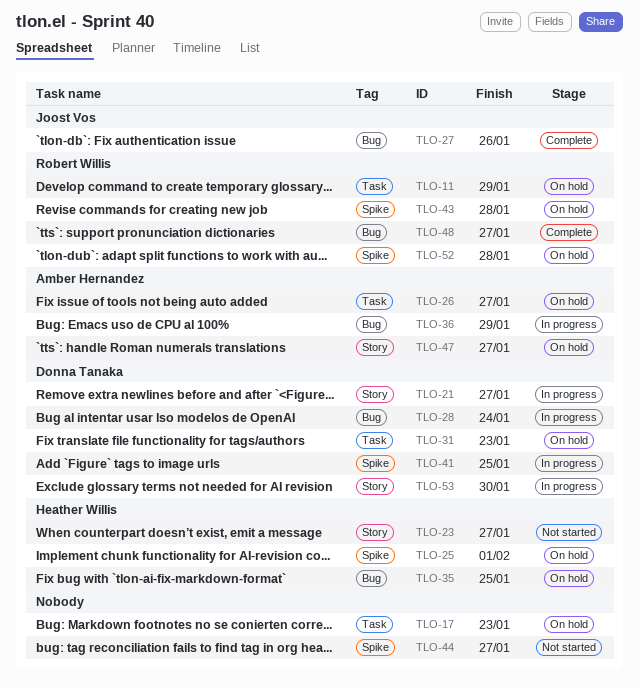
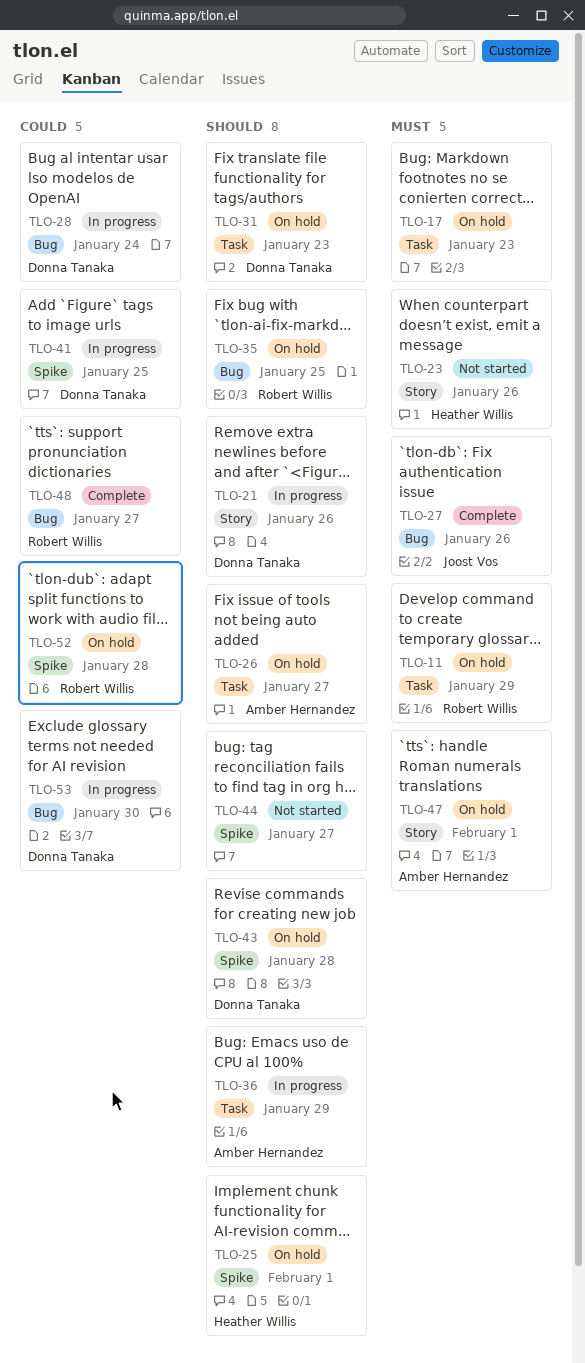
TLO-21, due: Jan 27 -> Jan 26
TLO-23, due: Jan 27 -> Jan 26
TLO-35, owner: Heather Willis -> Robert Willis
TLO-36, label: Bug -> Task
TLO-43, owner: Robert Willis -> Donna Tanaka
TLO-47, due: Jan 27 -> Feb 1
TLO-53, label: Story -> Bug

